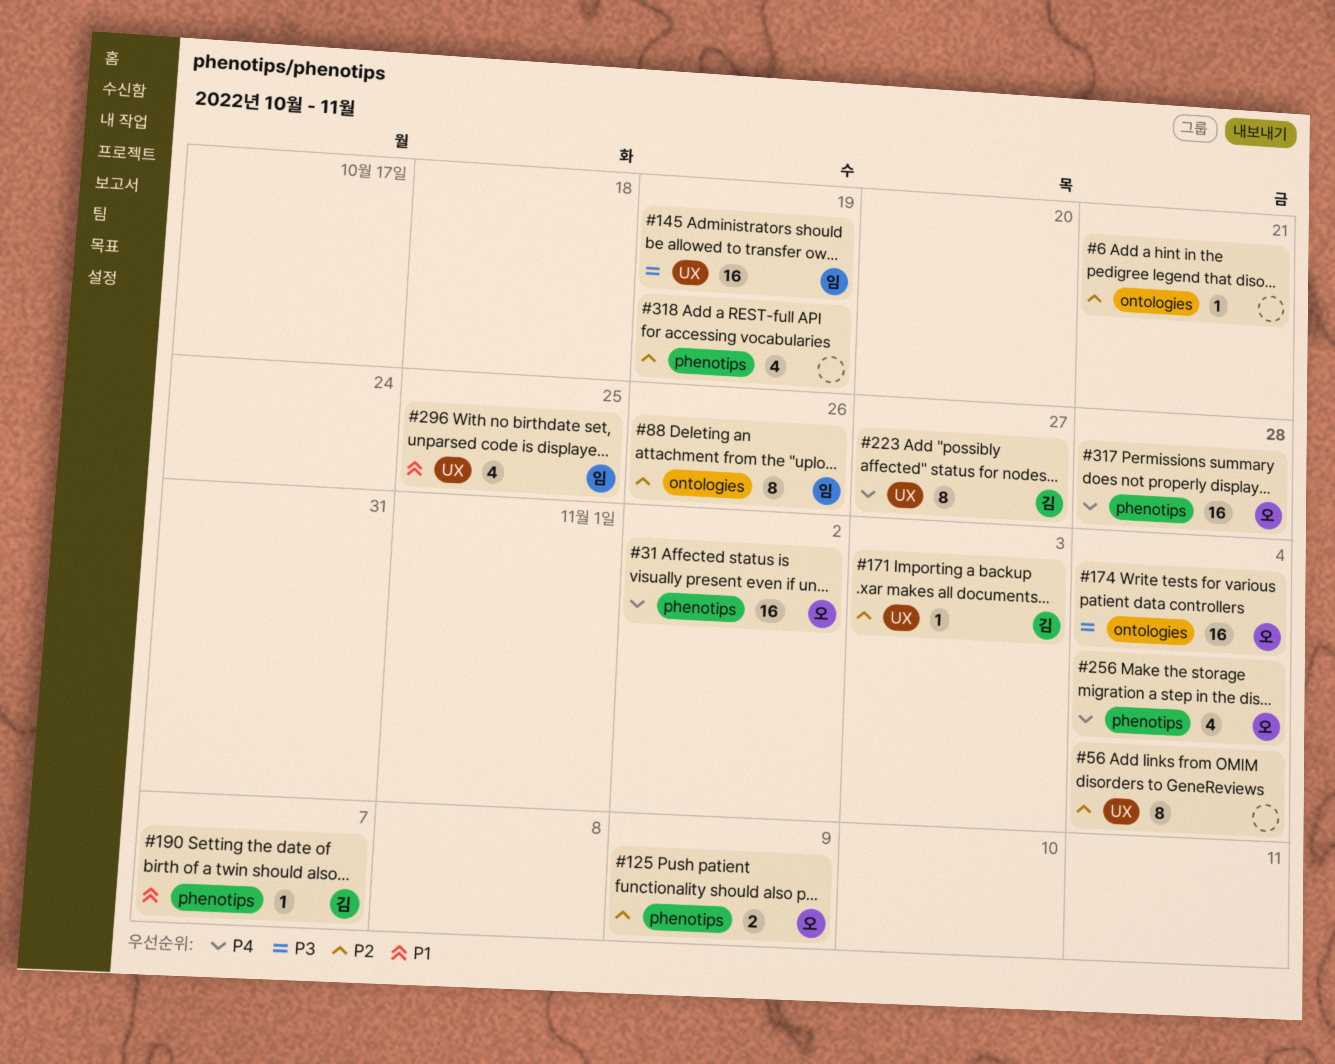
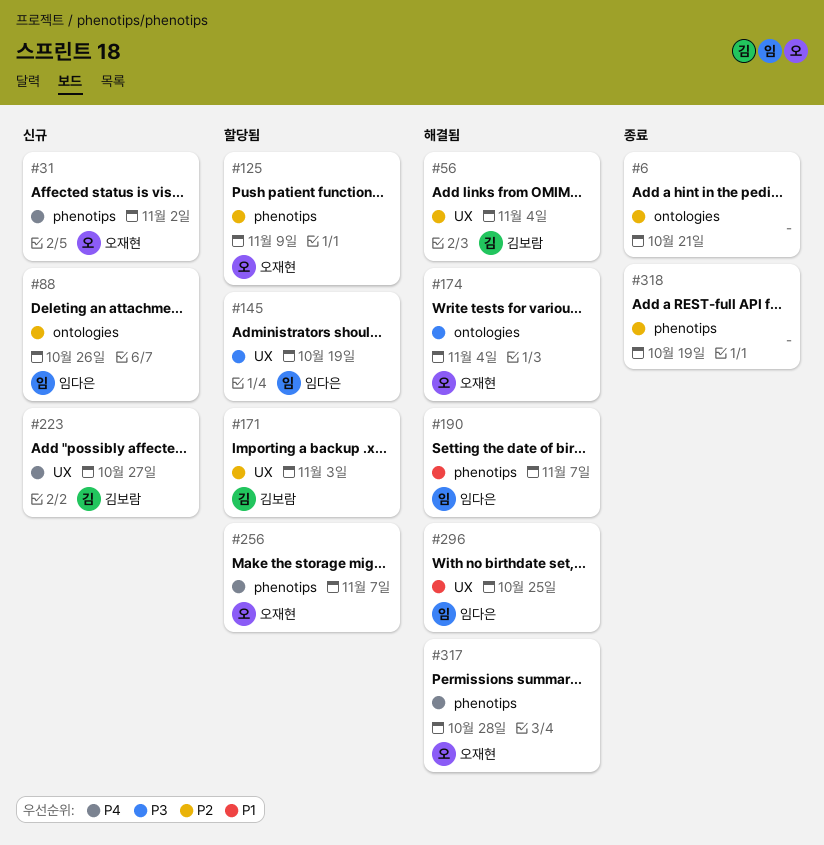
#56, owner: none -> 김보람
#190, owner: 김보람 -> 임다은
#256, due: Nov 4 -> Nov 7

